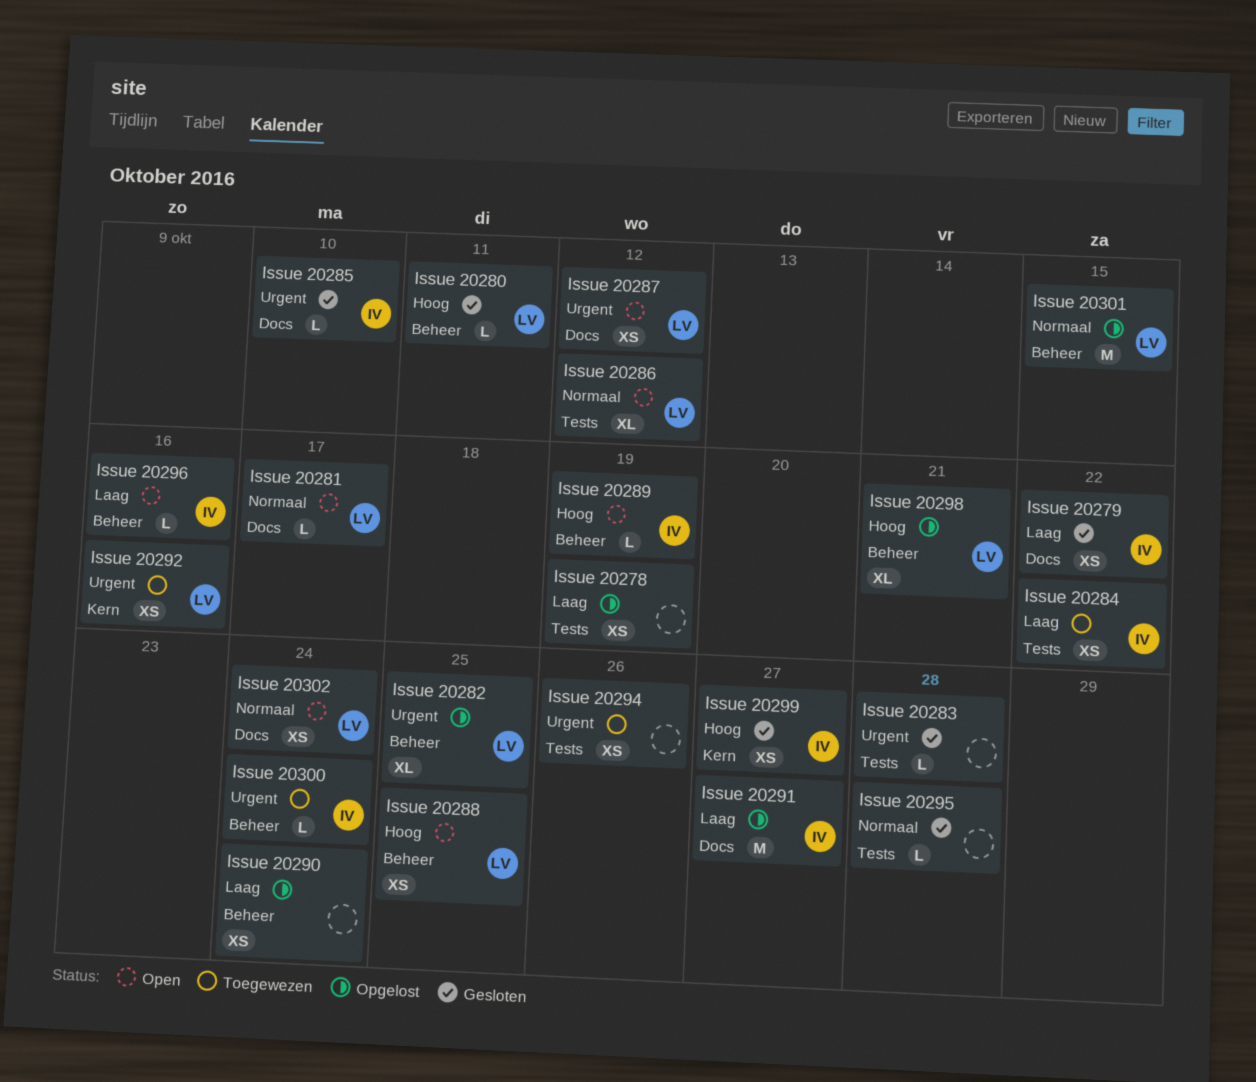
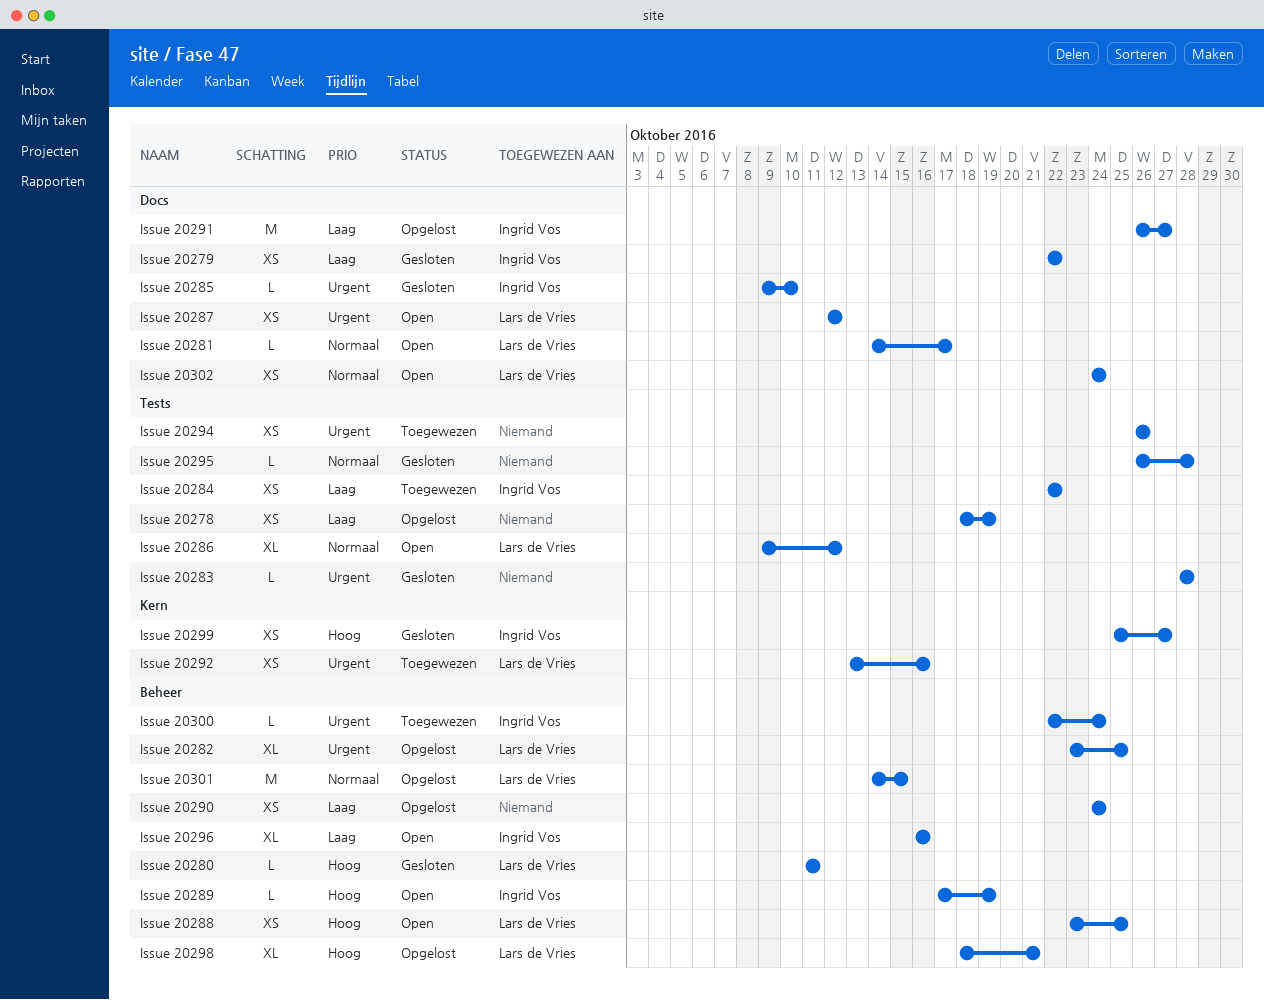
Issue 20296, estimate: L -> XL

